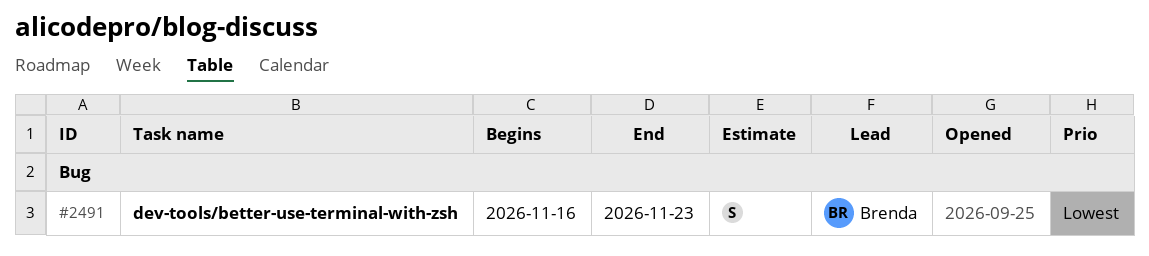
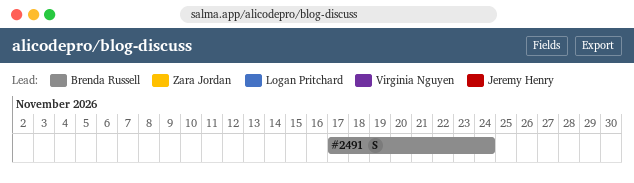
#2491, start: Nov 16 -> Nov 17
#2491, due: Nov 23 -> Nov 24

